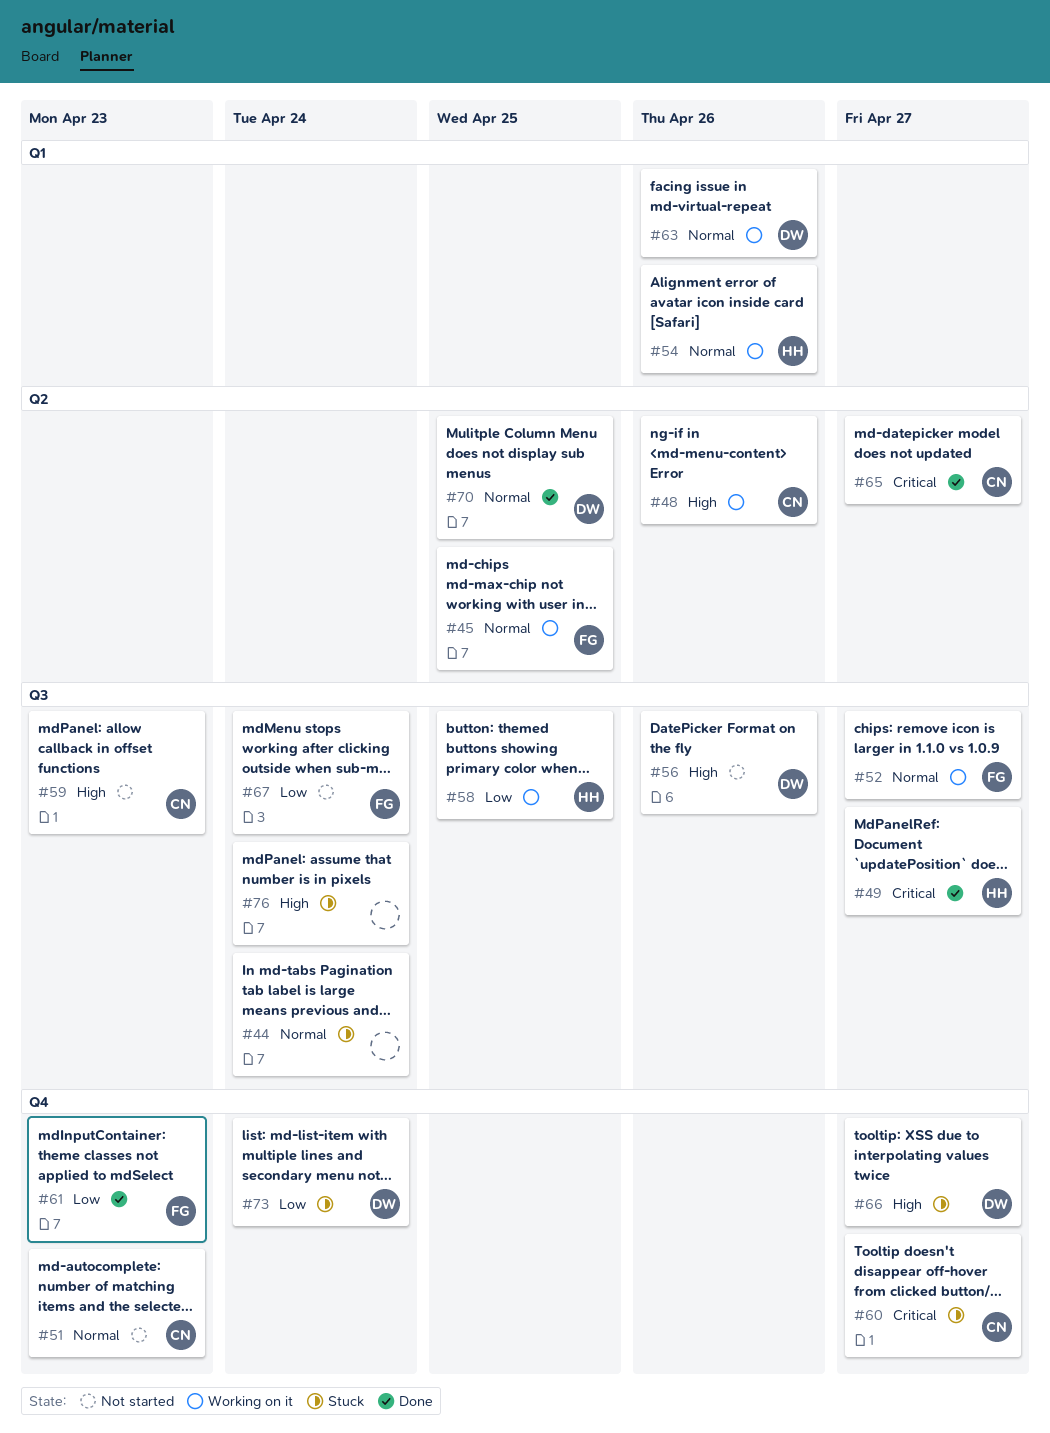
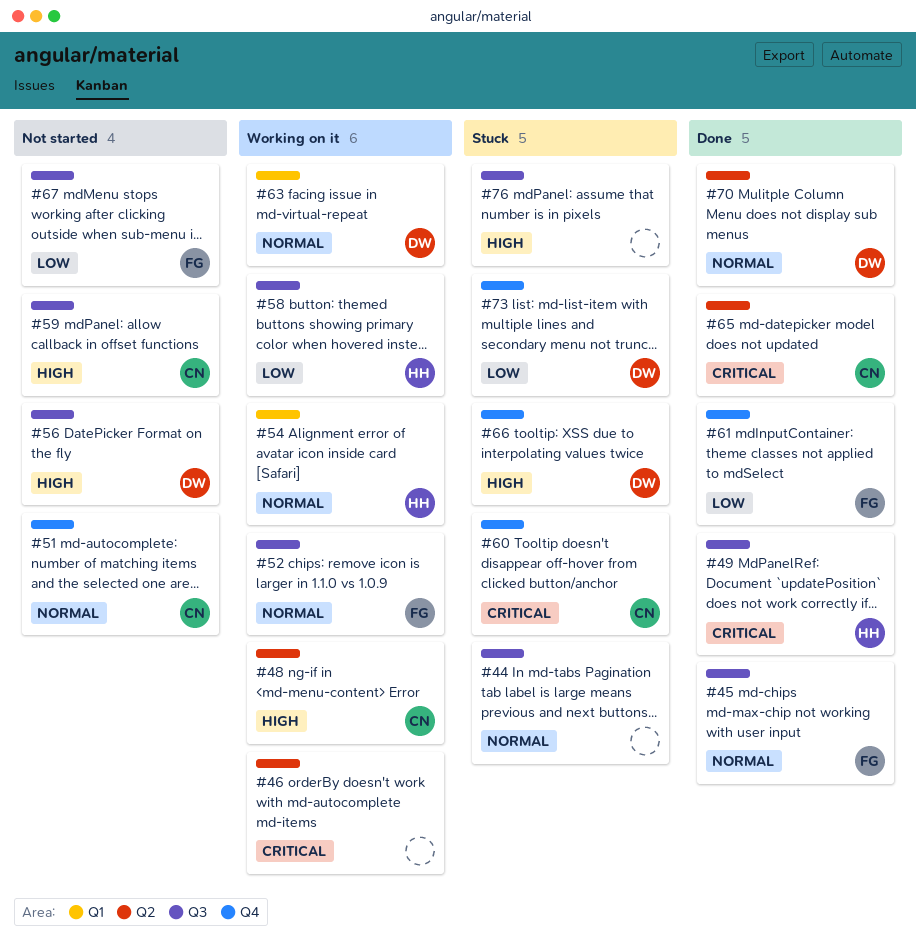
#45, status: Working on it -> Done
#45, label: Q2 -> Q3
#46: none -> present

